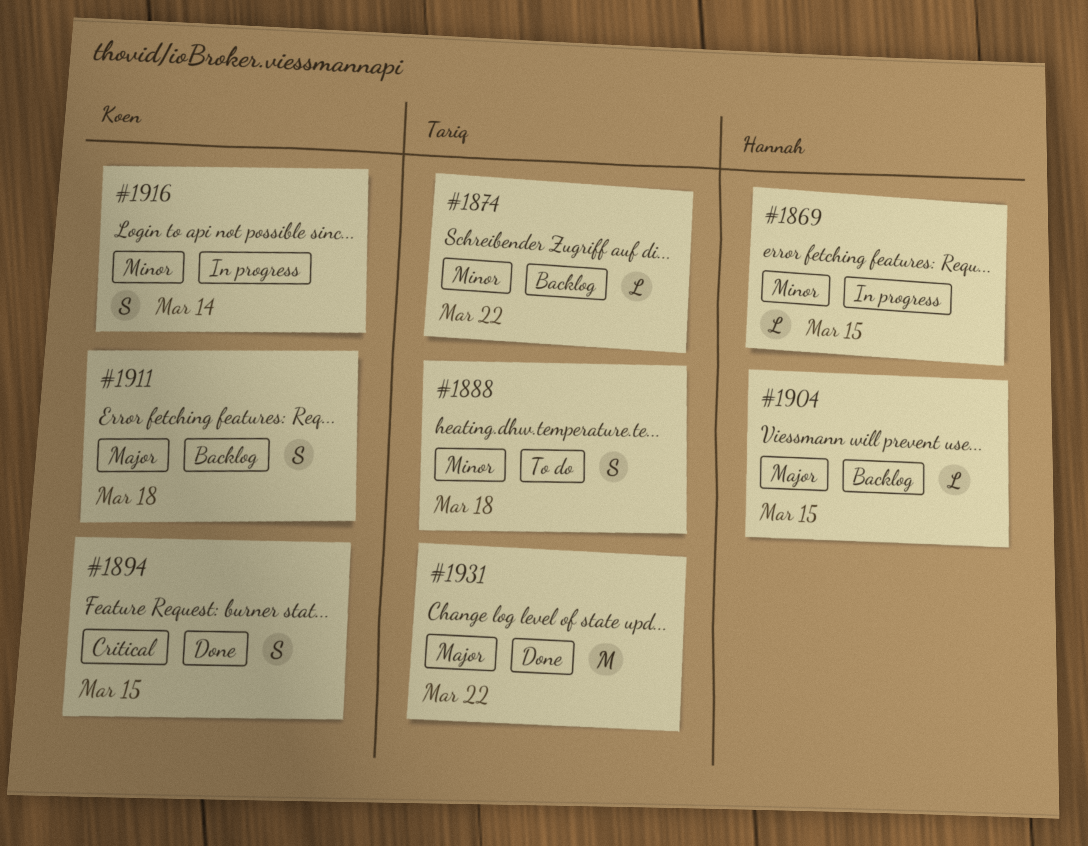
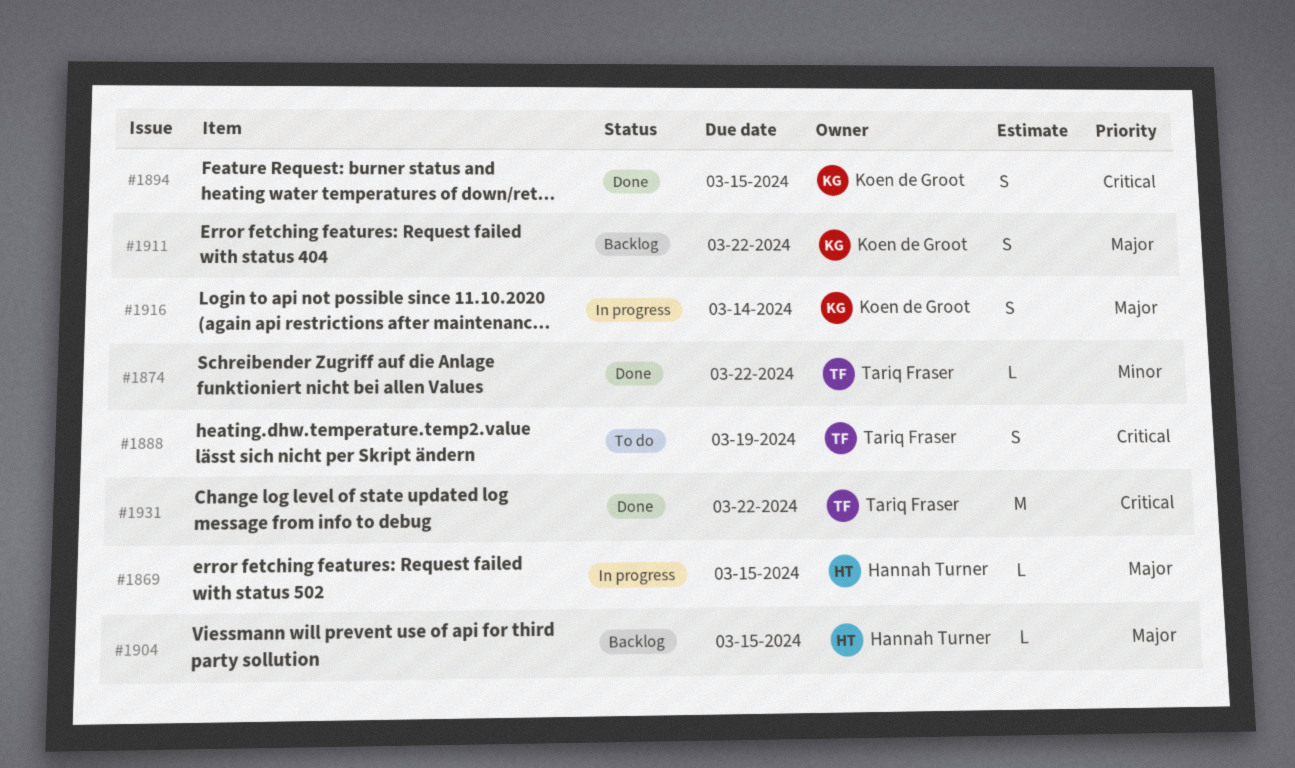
#1869, priority: Minor -> Major
#1874, status: Backlog -> Done
#1888, priority: Minor -> Critical
#1888, due: Mar 18 -> Mar 19
#1911, due: Mar 18 -> Mar 22
#1916, priority: Minor -> Major
#1931, priority: Major -> Critical

